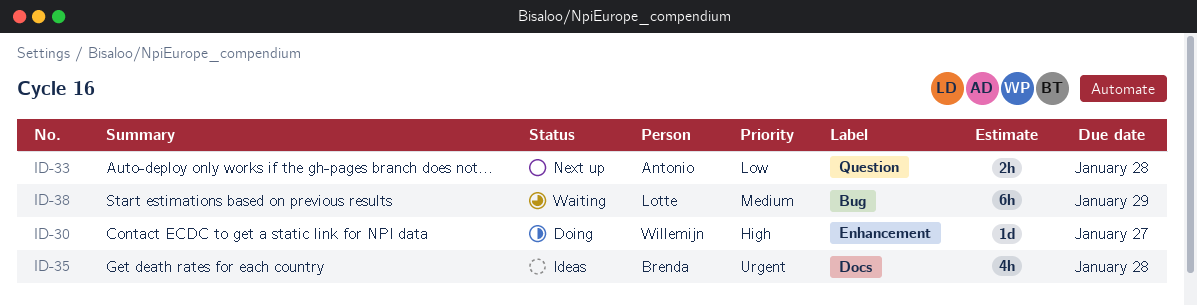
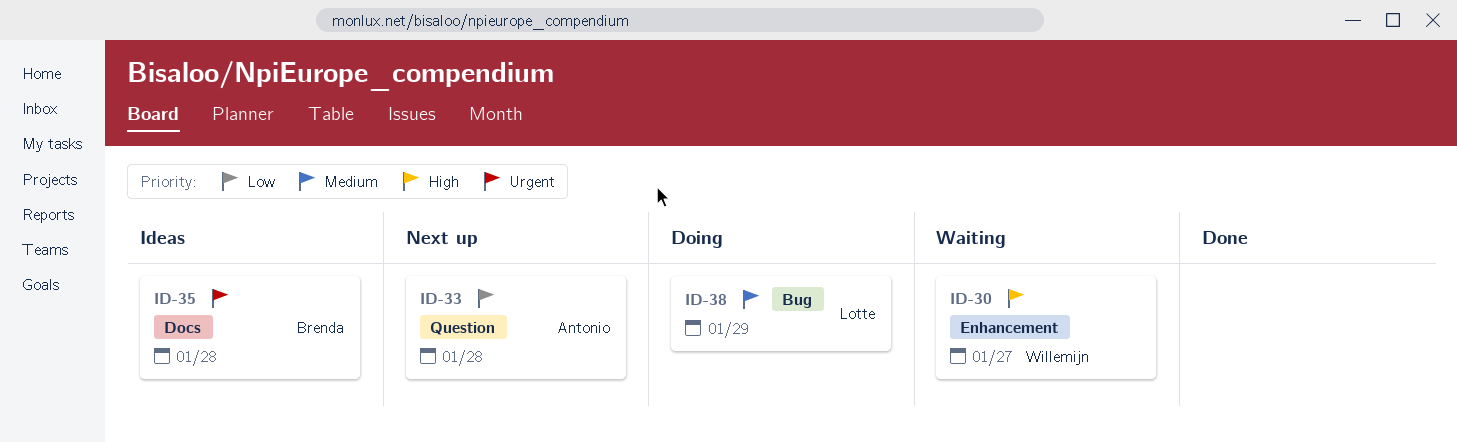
ID-30, status: Doing -> Waiting
ID-38, status: Waiting -> Doing

